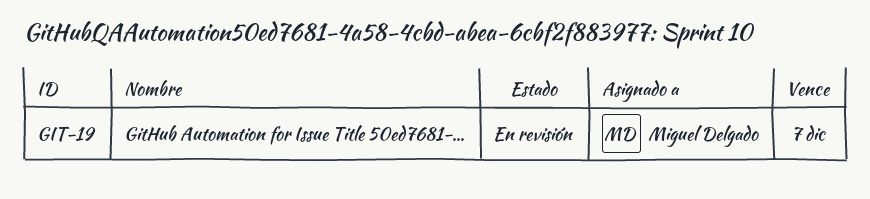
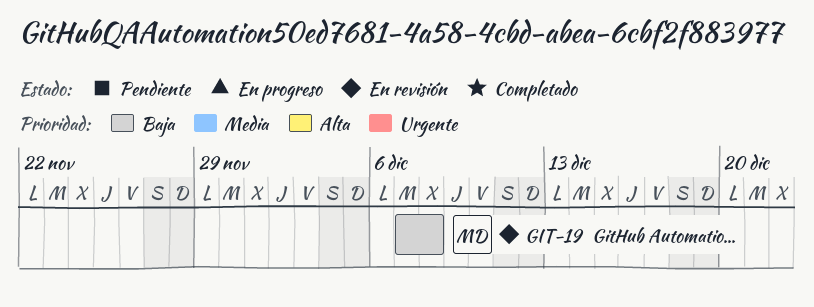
GIT-19, due: Dec 7 -> Dec 8

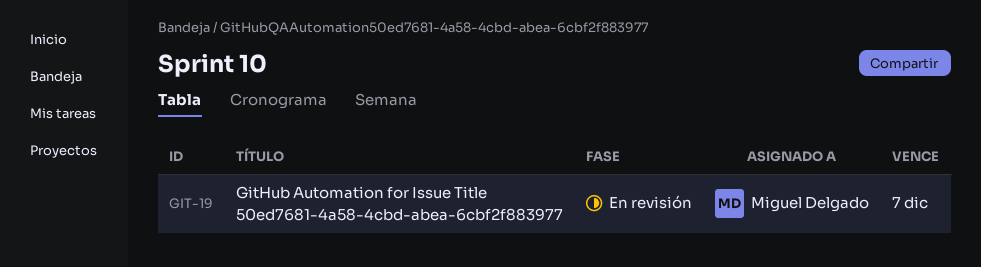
GIT-19, due: Dec 8 -> Dec 7

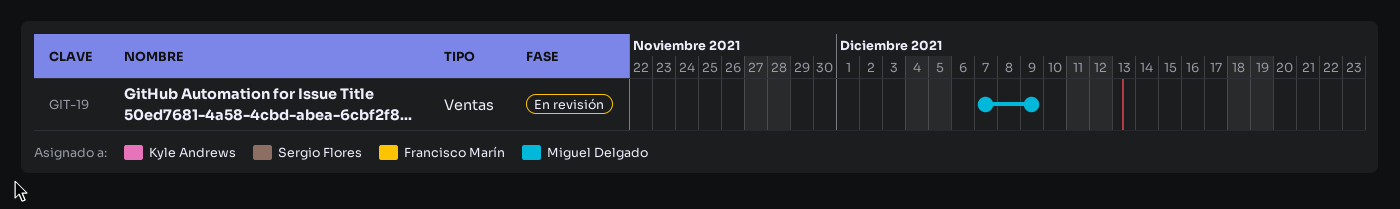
GIT-19, due: Dec 7 -> Dec 9

